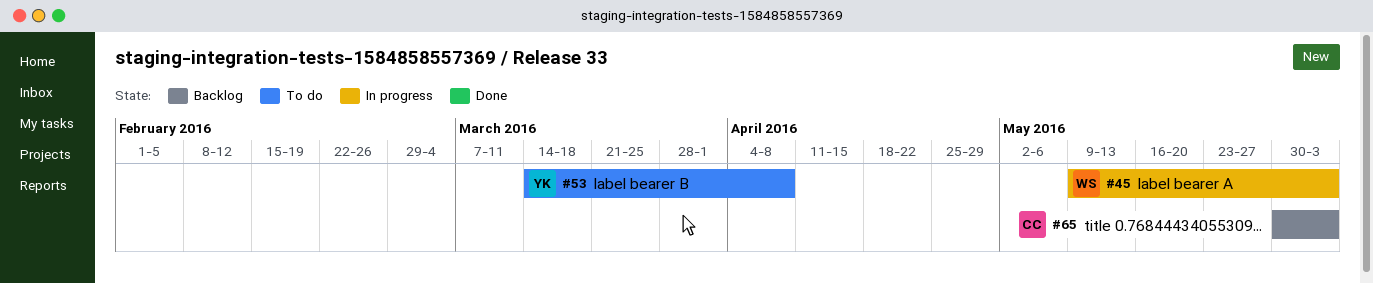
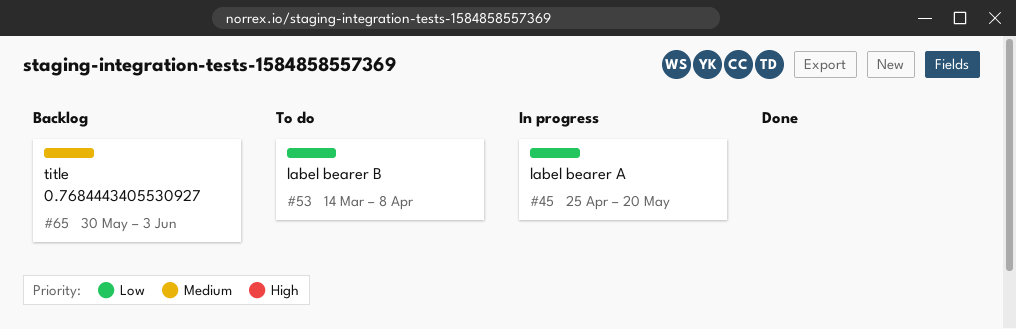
#45, start: May 9 -> Apr 25
#45, due: Jun 3 -> May 20

